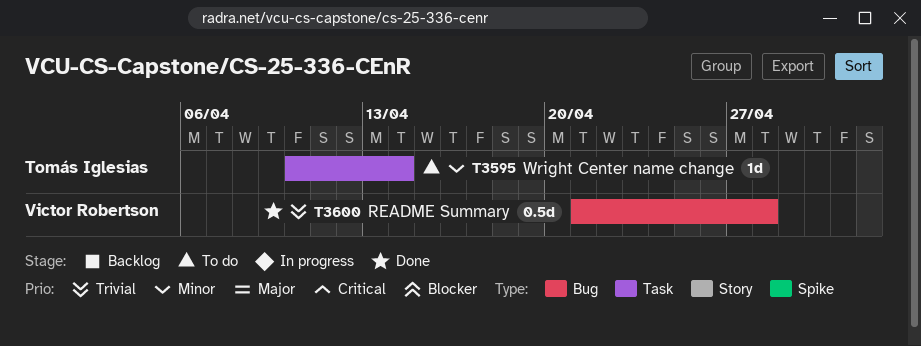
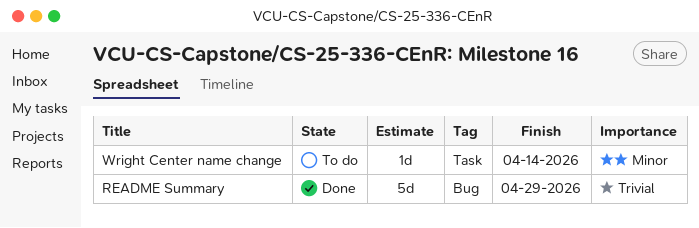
README Summary, estimate: 0.5d -> 5d
README Summary, due: Apr 28 -> Apr 29

